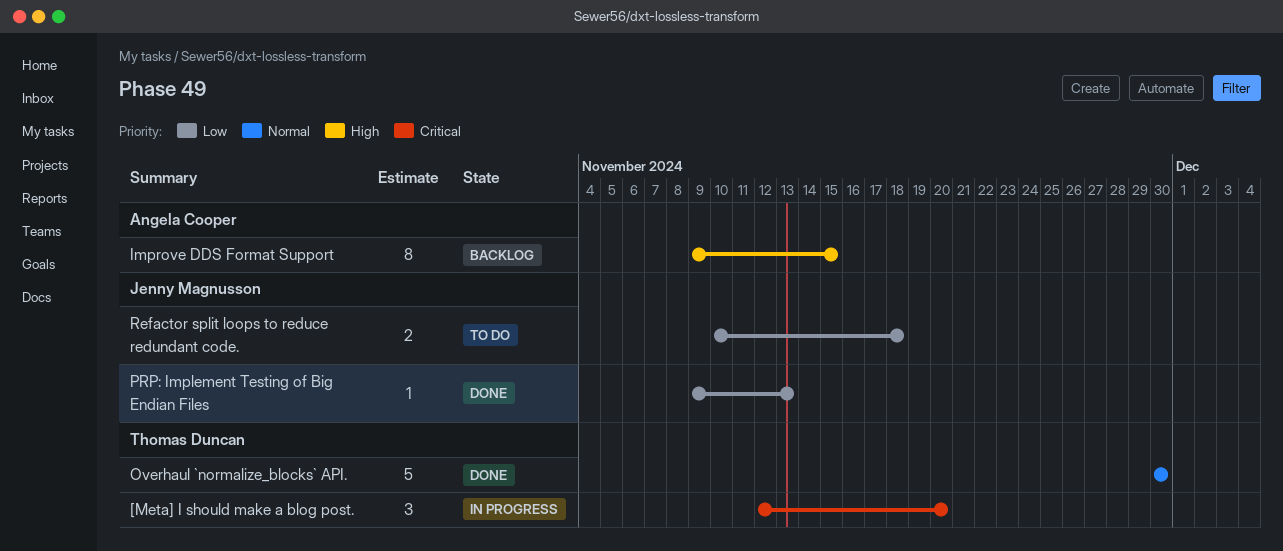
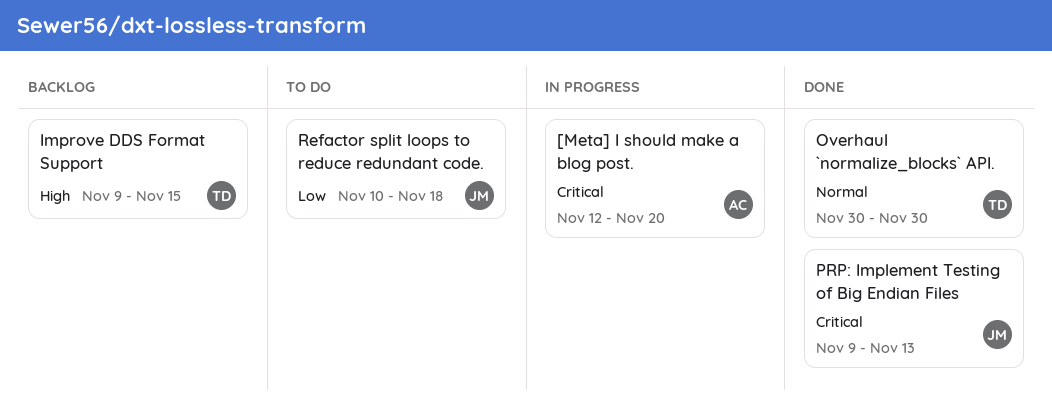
[Meta] I should make a blog post., owner: Thomas Duncan -> Angela Cooper
Improve DDS Format Support, owner: Angela Cooper -> Thomas Duncan
PRP: Implement Testing of Big Endian Files, priority: Low -> Critical

